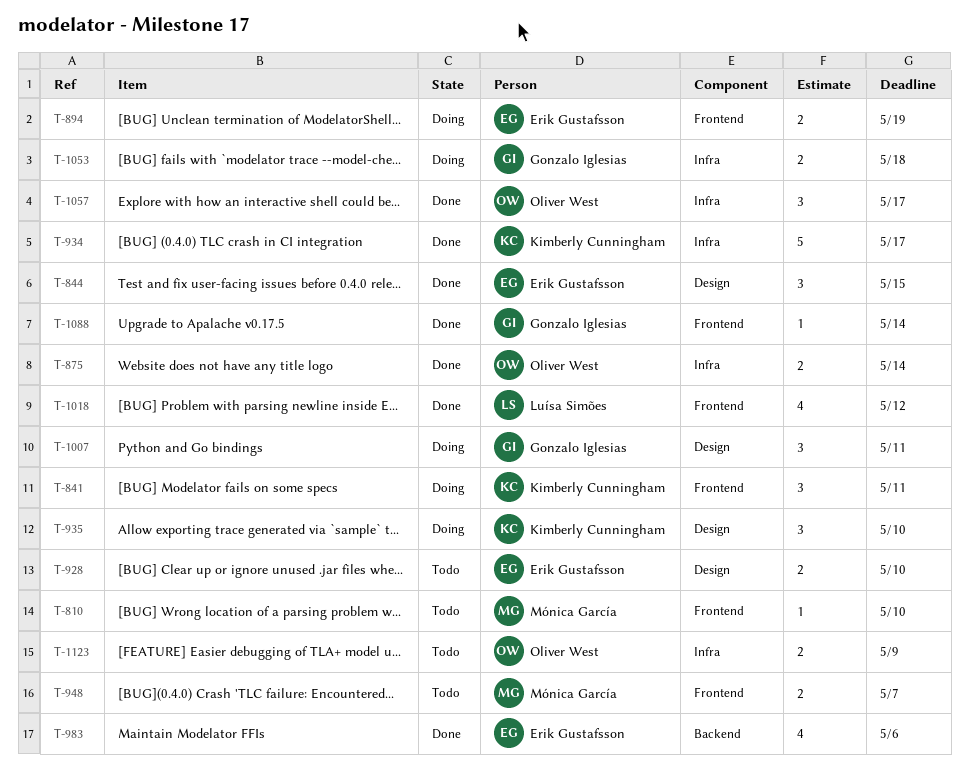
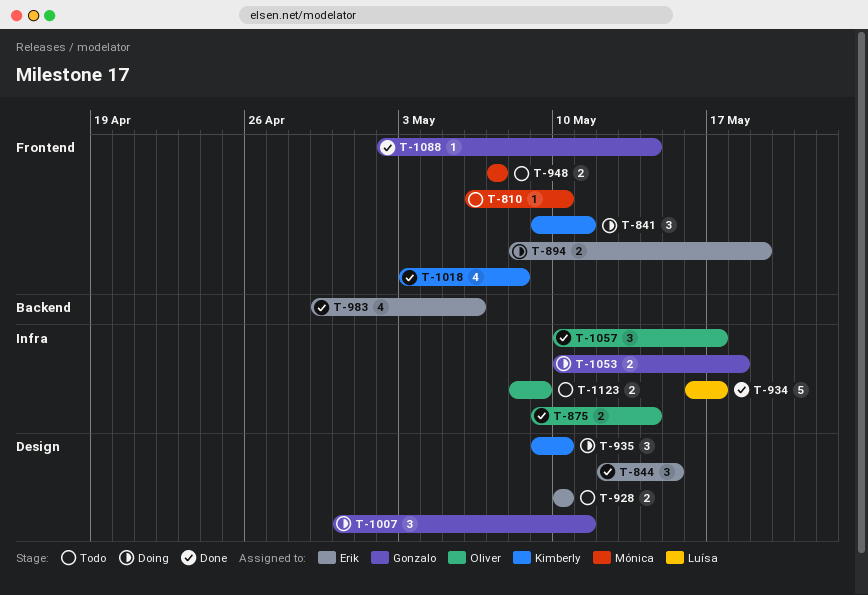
T-934, owner: Kimberly Cunningham -> Luísa Simões
T-1018, owner: Luísa Simões -> Kimberly Cunningham
T-1018, due: May 12 -> May 8

